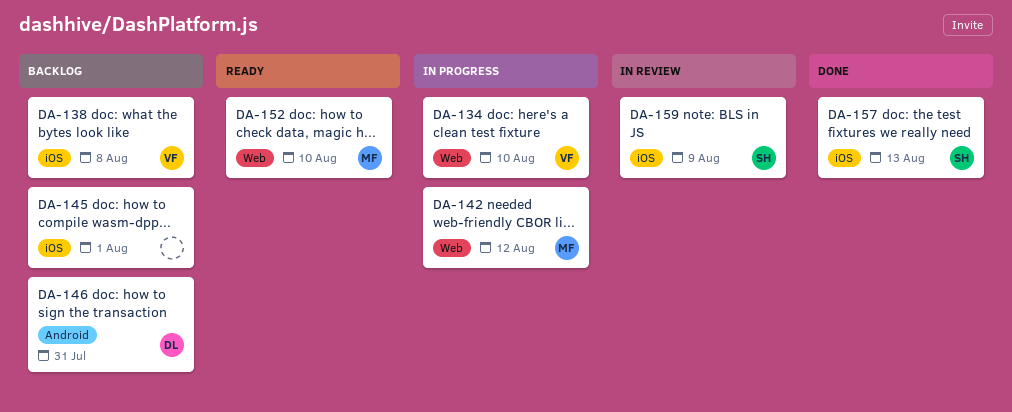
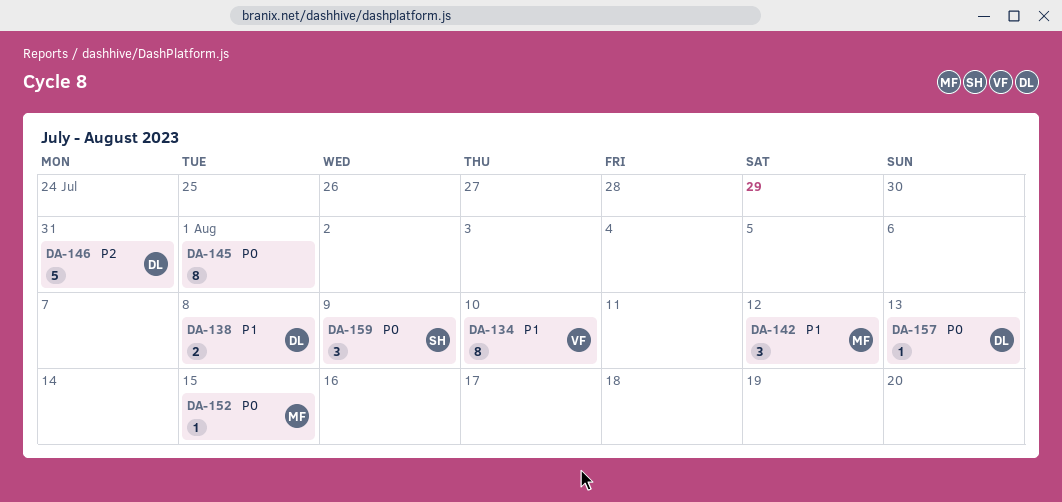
DA-138, owner: VF -> DL
DA-152, due: Aug 10 -> Aug 15
DA-157, owner: SH -> DL

